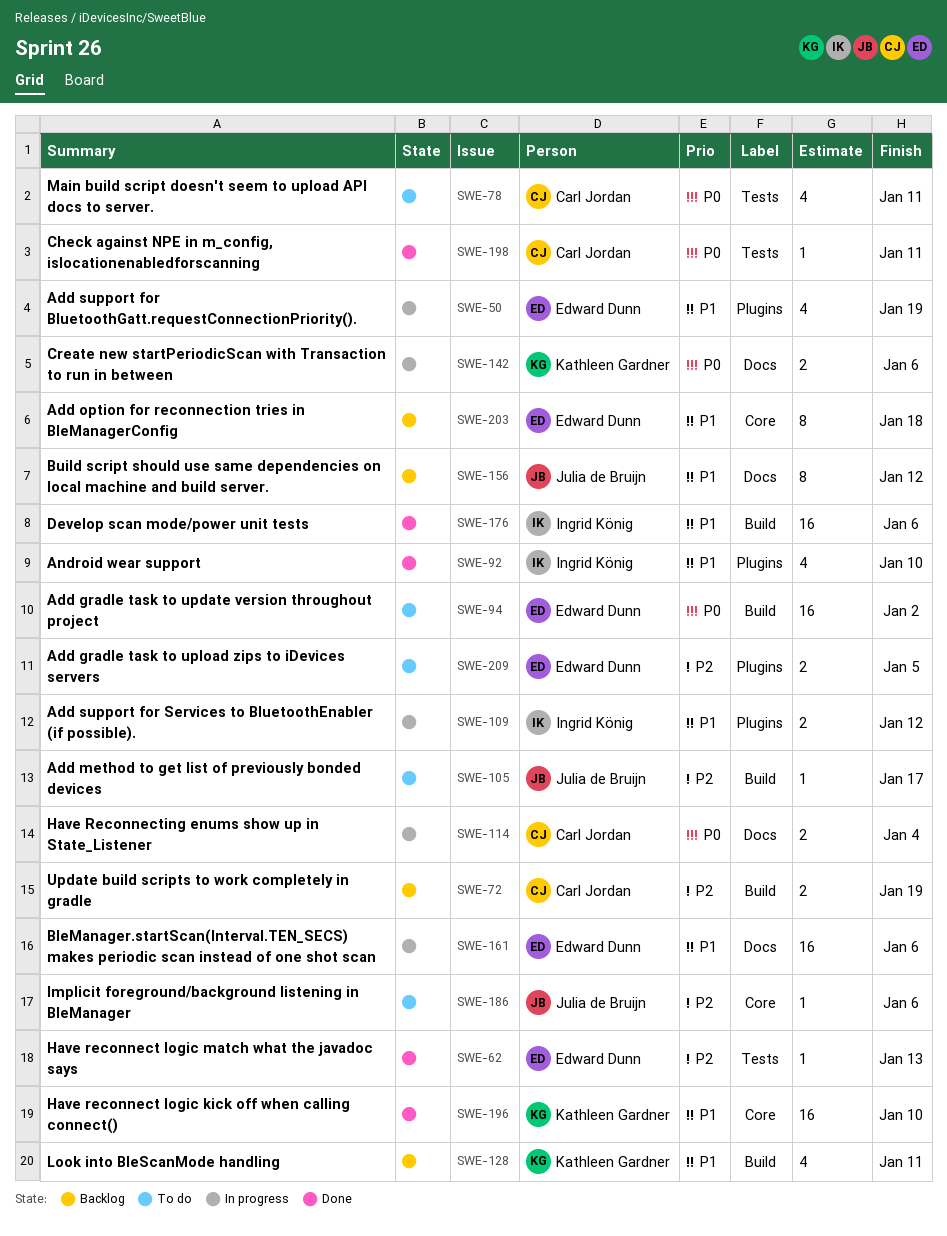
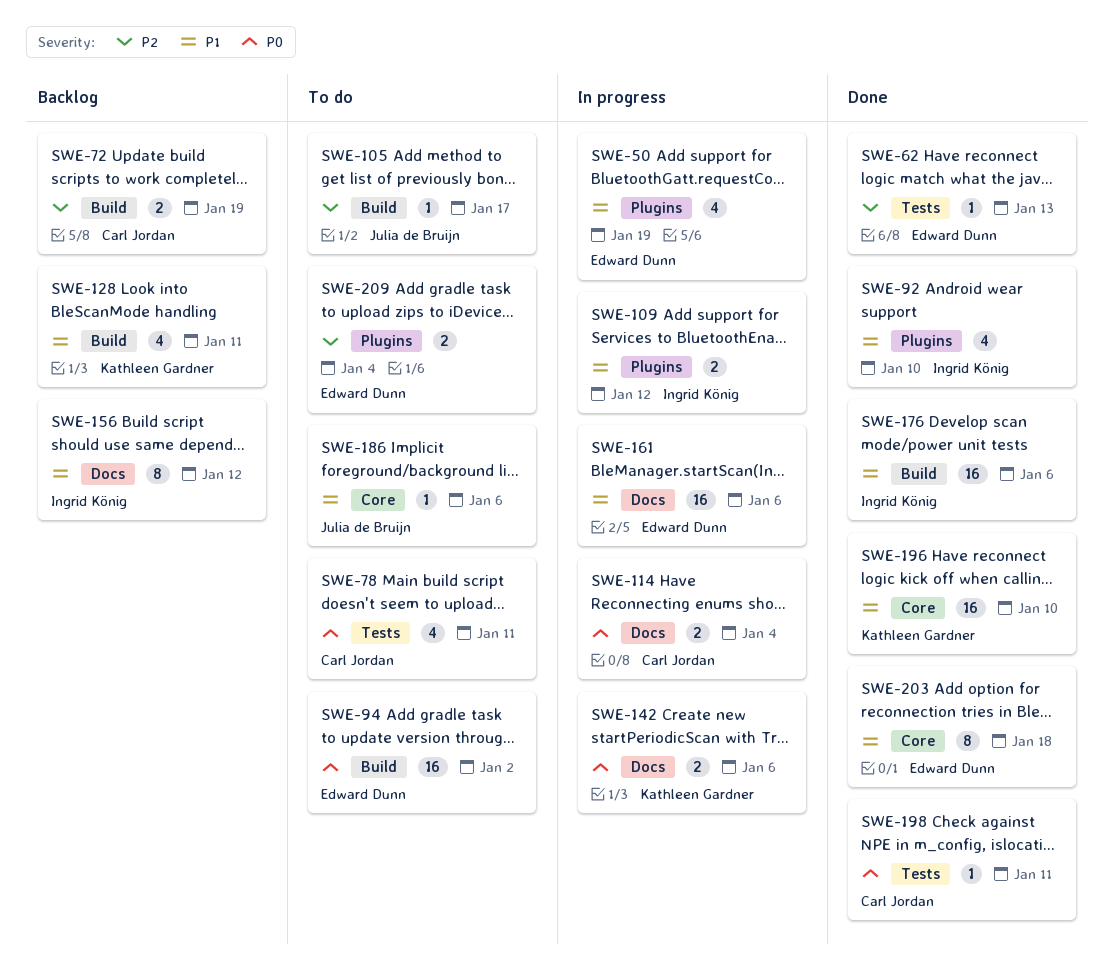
SWE-156, owner: Julia de Bruijn -> Ingrid König
SWE-186, priority: P2 -> P1
SWE-203, status: Backlog -> Done
SWE-209, due: Jan 5 -> Jan 4

